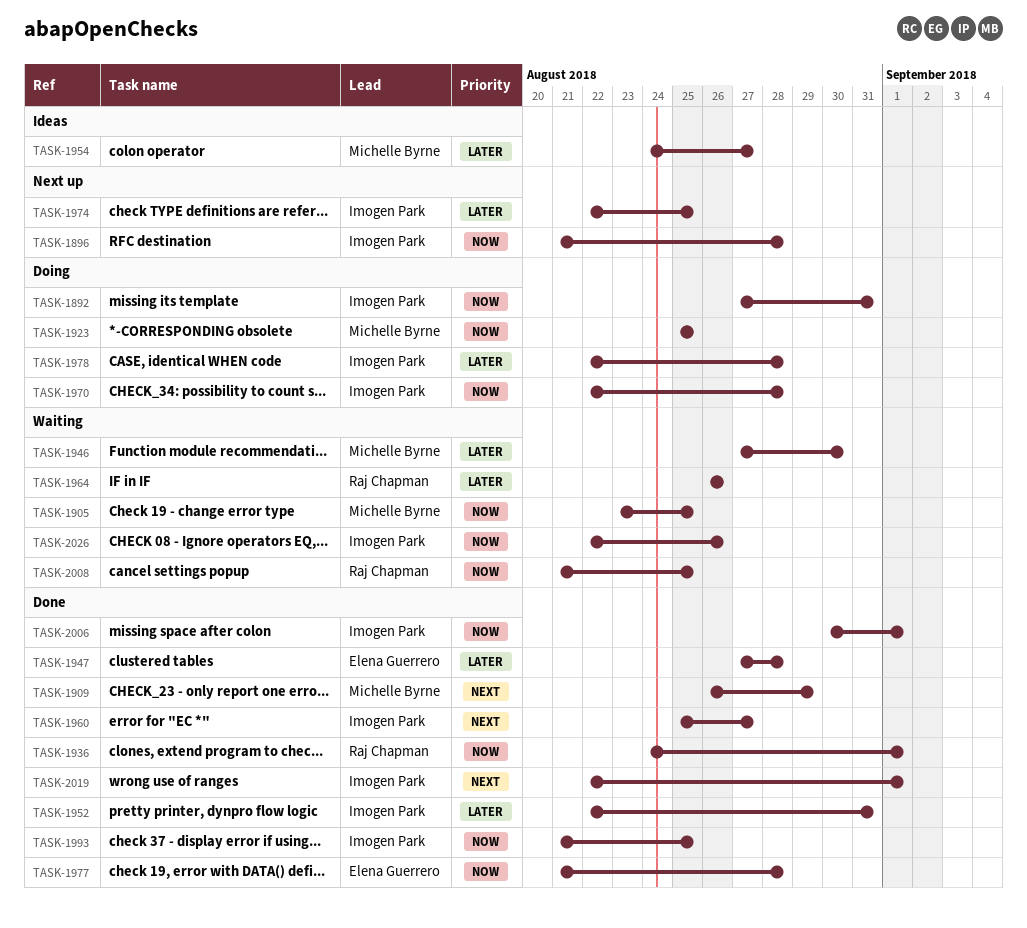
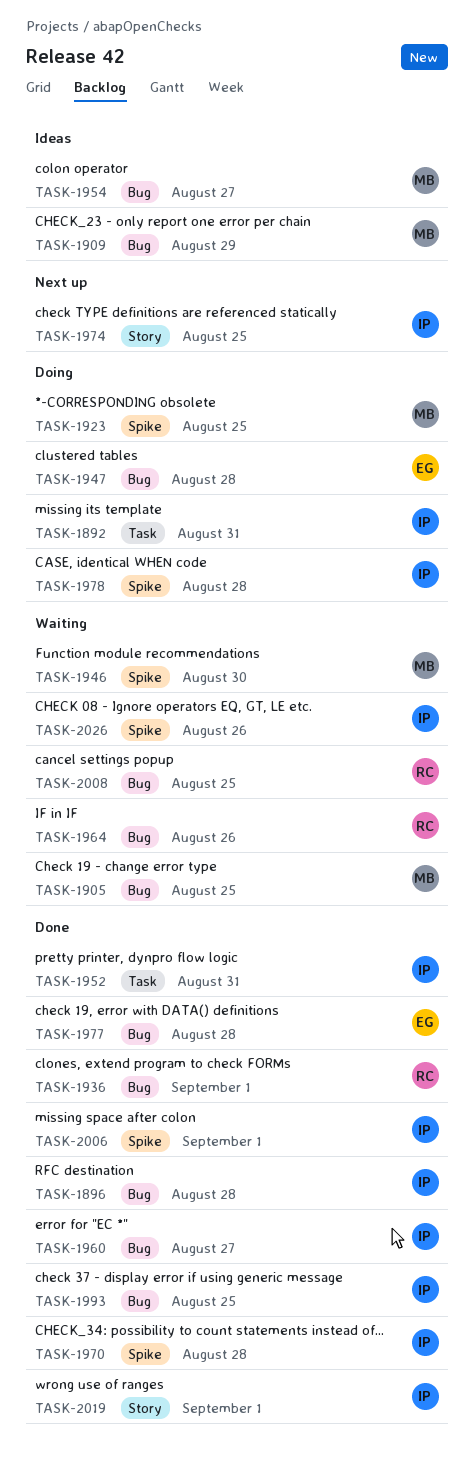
TASK-1896, status: Next up -> Done
TASK-1909, status: Done -> Ideas
TASK-1947, status: Done -> Doing
TASK-1970, status: Doing -> Done

